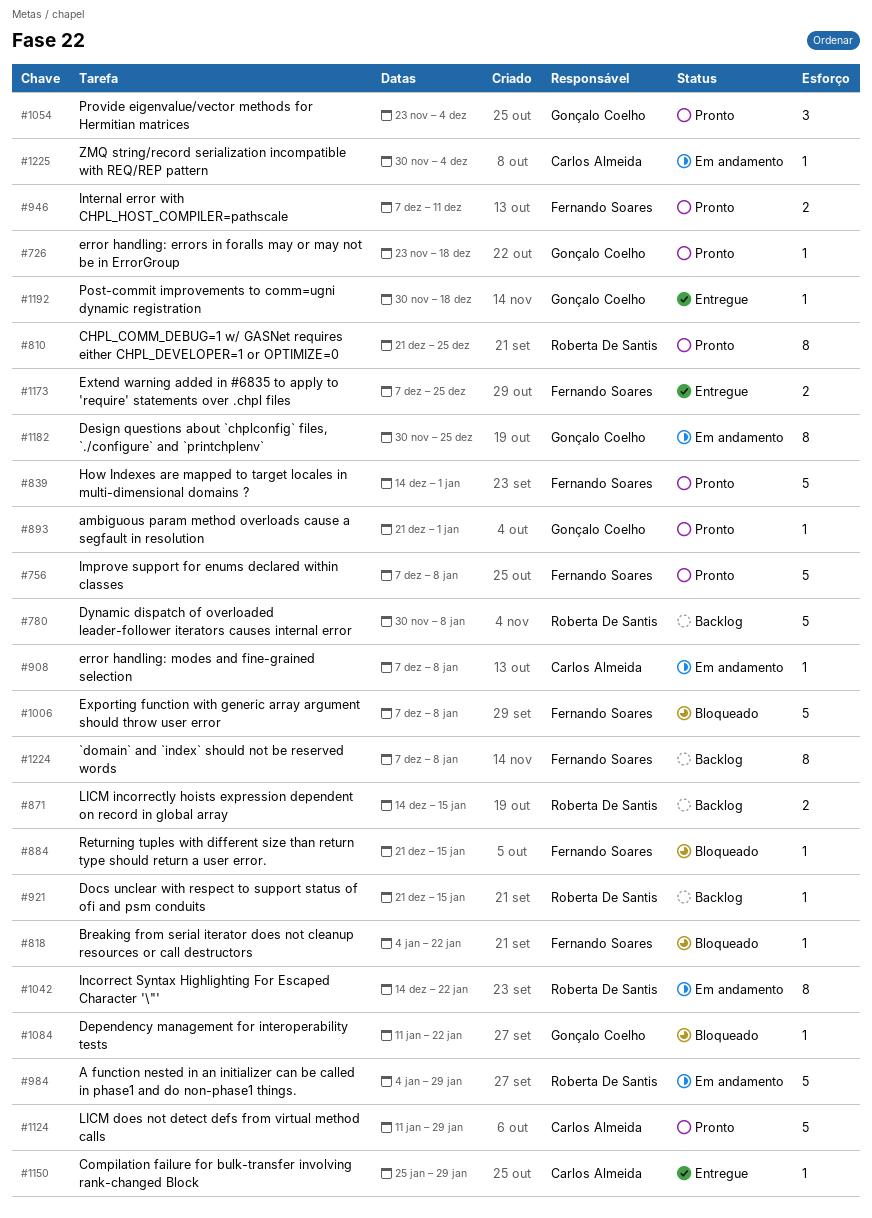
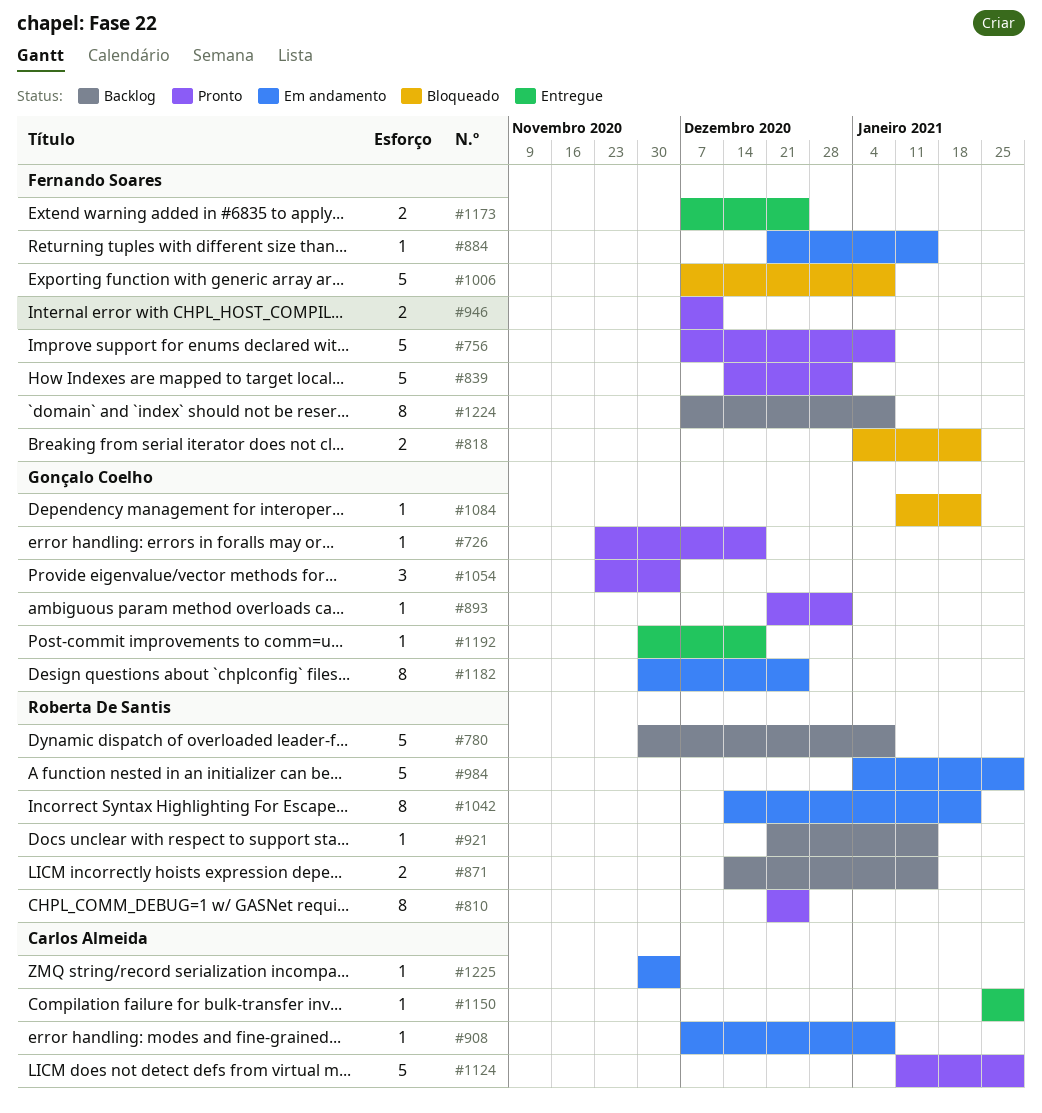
#818, estimate: 1 -> 2
#884, status: Bloqueado -> Em andamento

